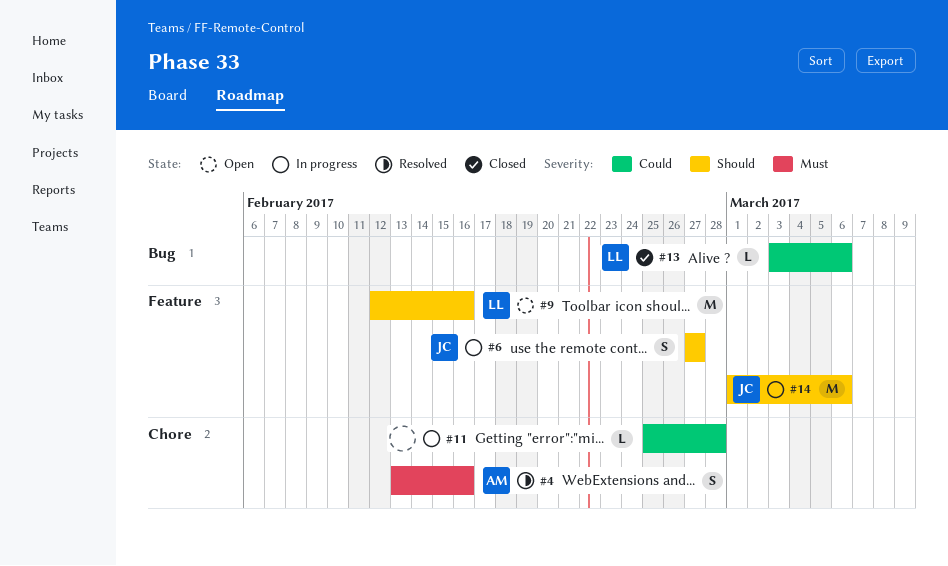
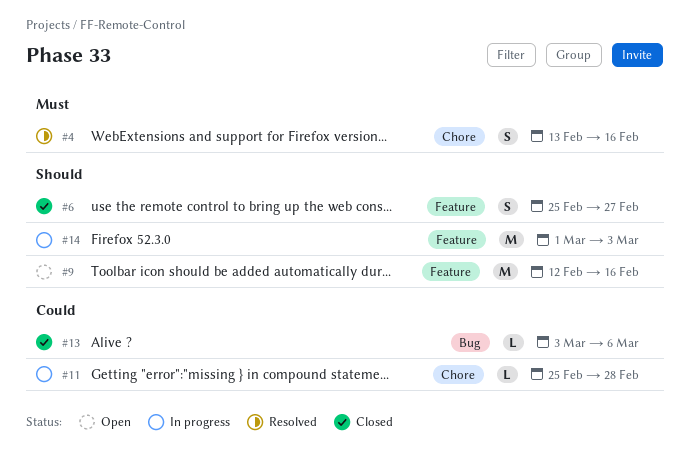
#6, status: In progress -> Closed
#6, start: Feb 27 -> Feb 25
#14, due: Mar 6 -> Mar 3

